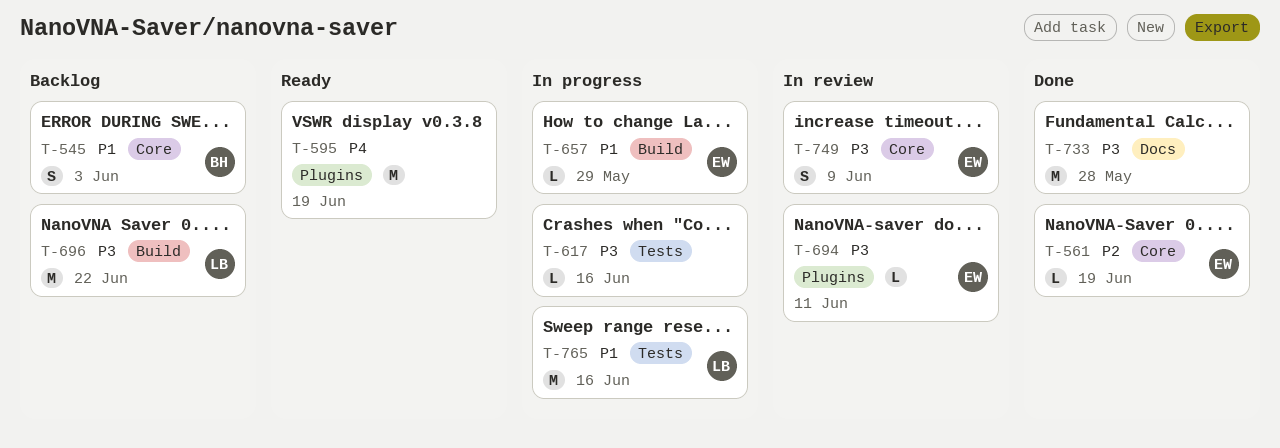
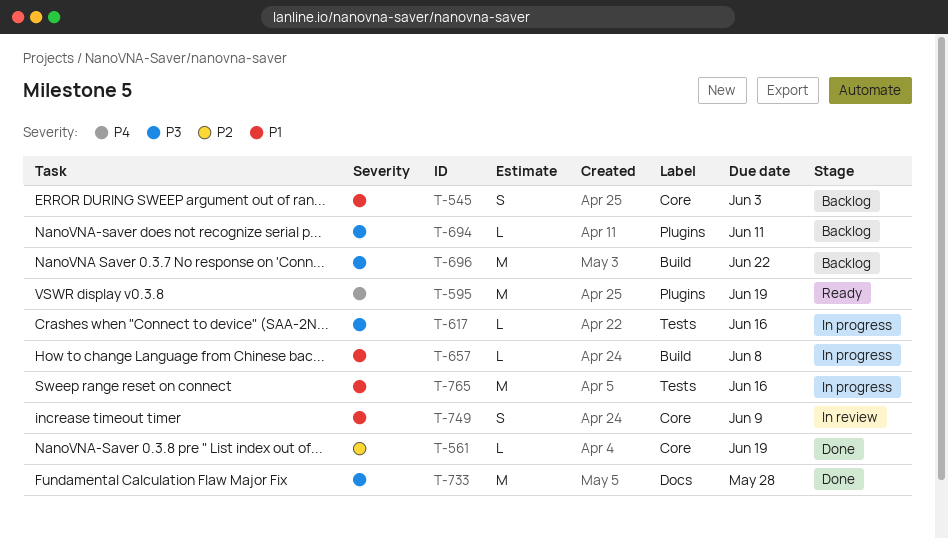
T-657, due: May 29 -> Jun 8
T-694, status: In review -> Backlog
T-749, priority: P3 -> P1

